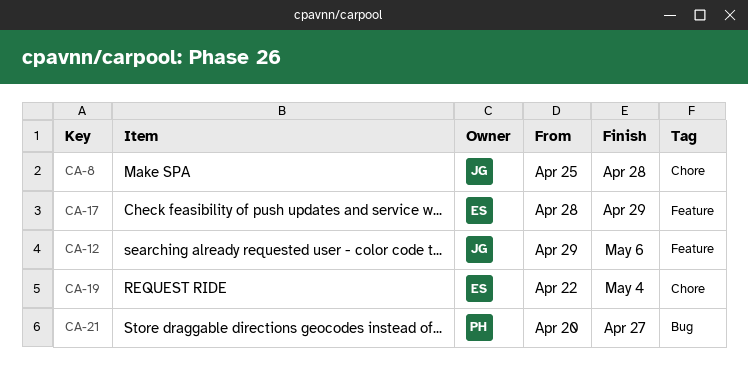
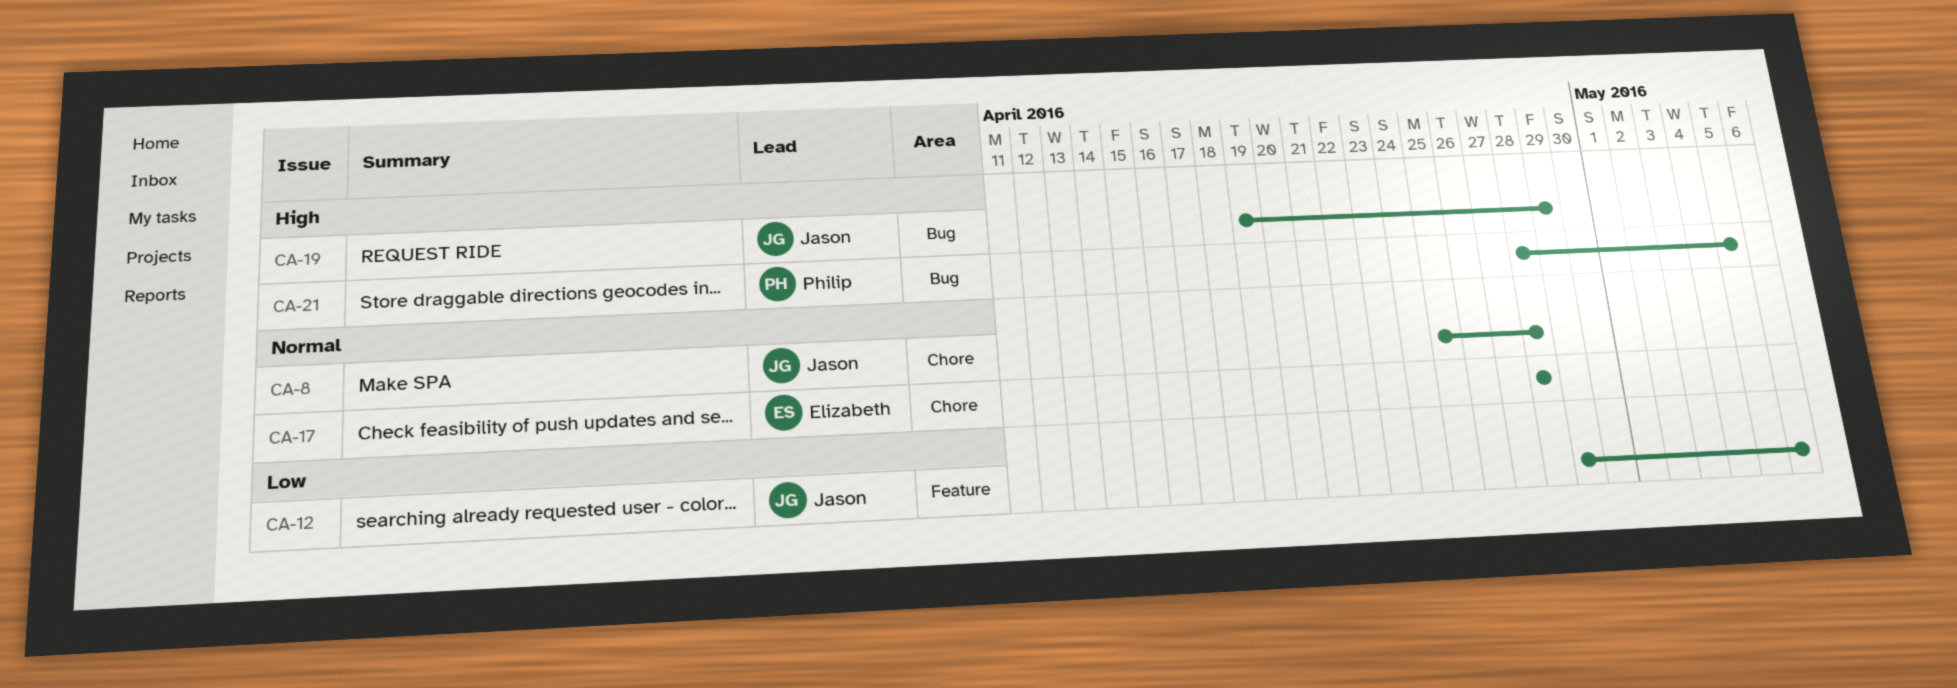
CA-17, label: Feature -> Chore
CA-17, due: Apr 29 -> Apr 28
CA-19, owner: Elizabeth -> Jason
CA-19, label: Chore -> Bug
CA-19, start: Apr 22 -> Apr 19
CA-19, due: May 4 -> Apr 29
CA-21, start: Apr 20 -> Apr 28
CA-21, due: Apr 27 -> May 5

